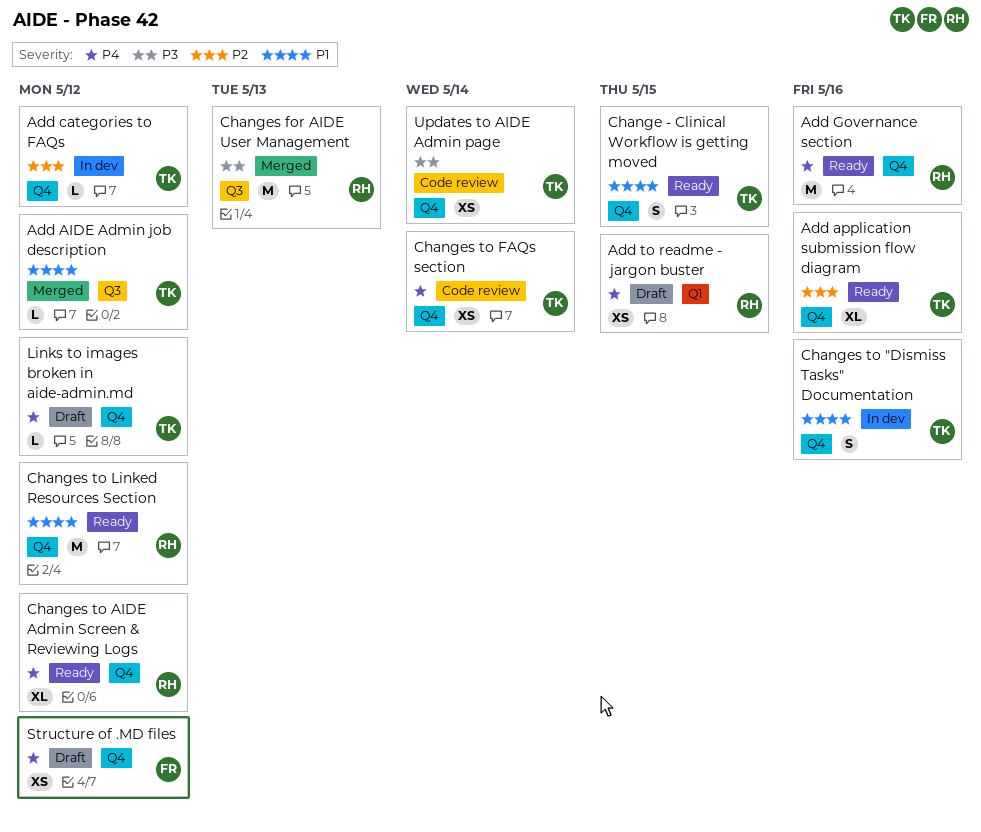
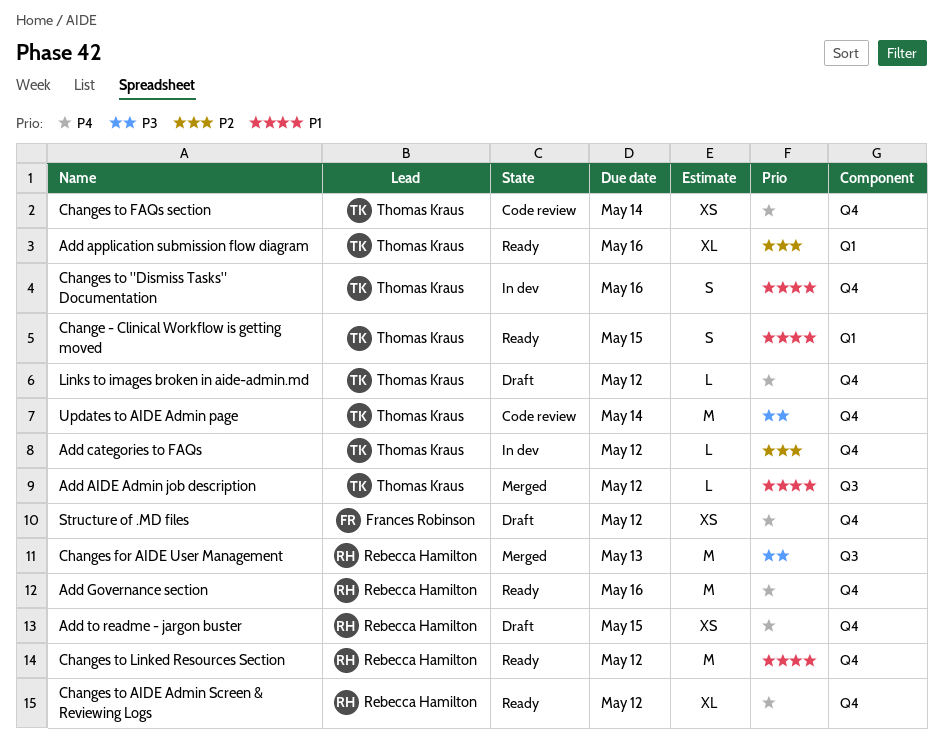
Add application submission flow diagram, label: Q4 -> Q1
Add to readme - jargon buster, label: Q1 -> Q4
Change - Clinical Workflow is getting moved, label: Q4 -> Q1
Updates to AIDE Admin page, estimate: XS -> M

